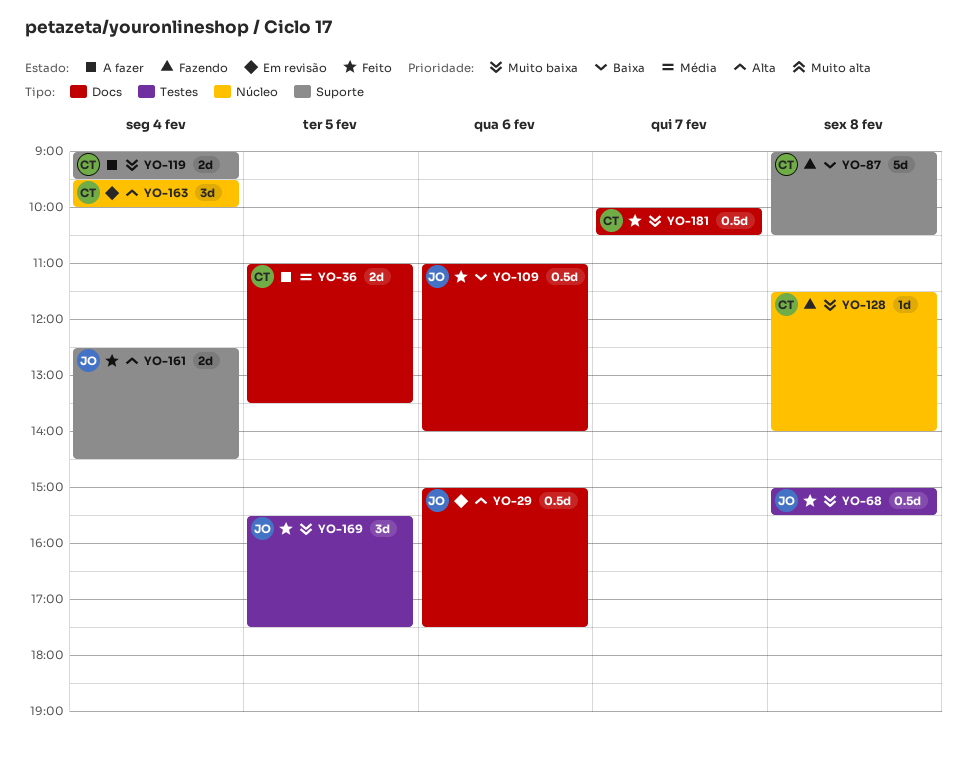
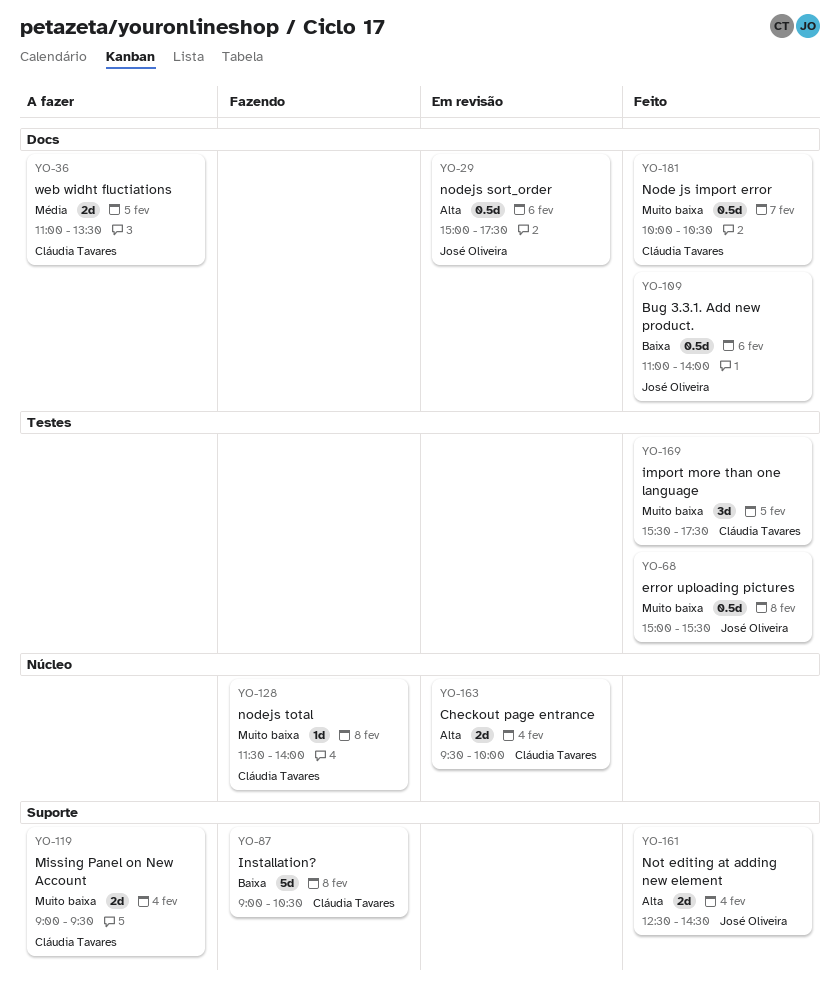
YO-163, estimate: 3d -> 2d
YO-169, owner: José Oliveira -> Cláudia Tavares

